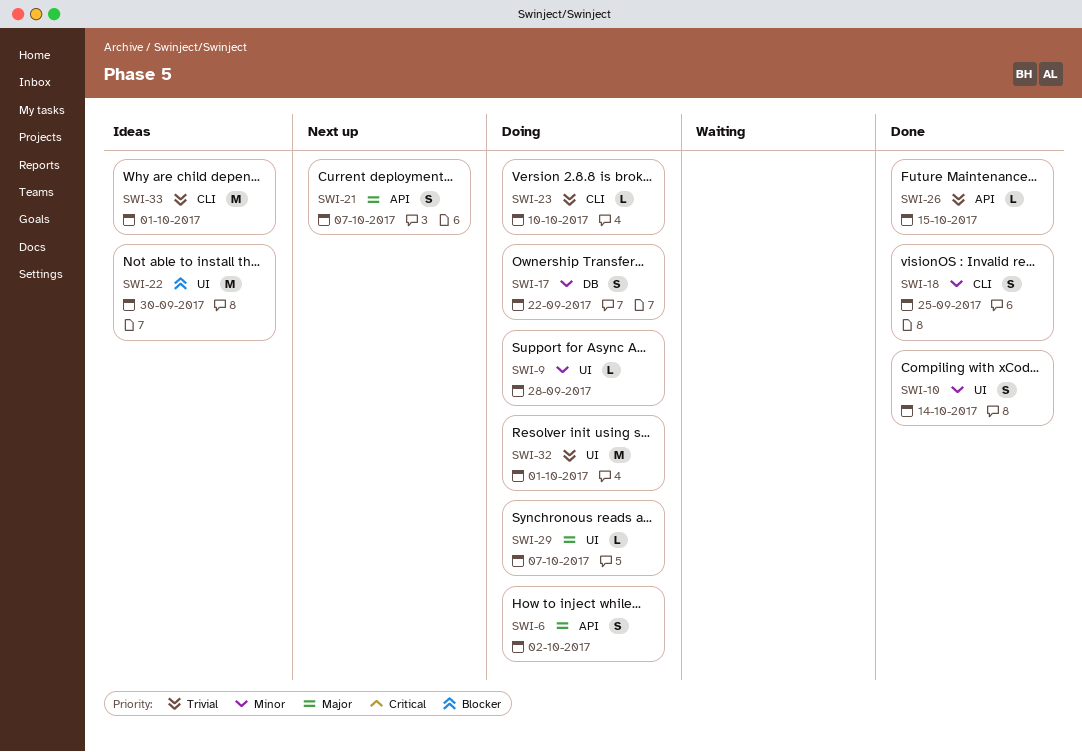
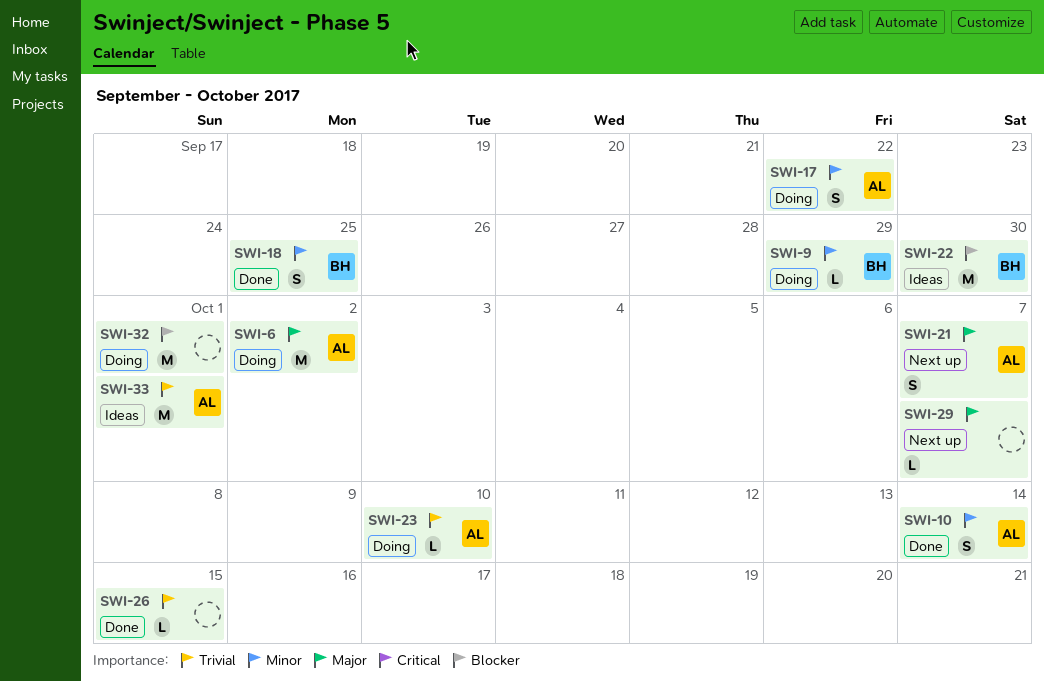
SWI-6, estimate: S -> M
SWI-9, due: Sep 28 -> Sep 29
SWI-29, status: Doing -> Next up
SWI-32, priority: Trivial -> Blocker

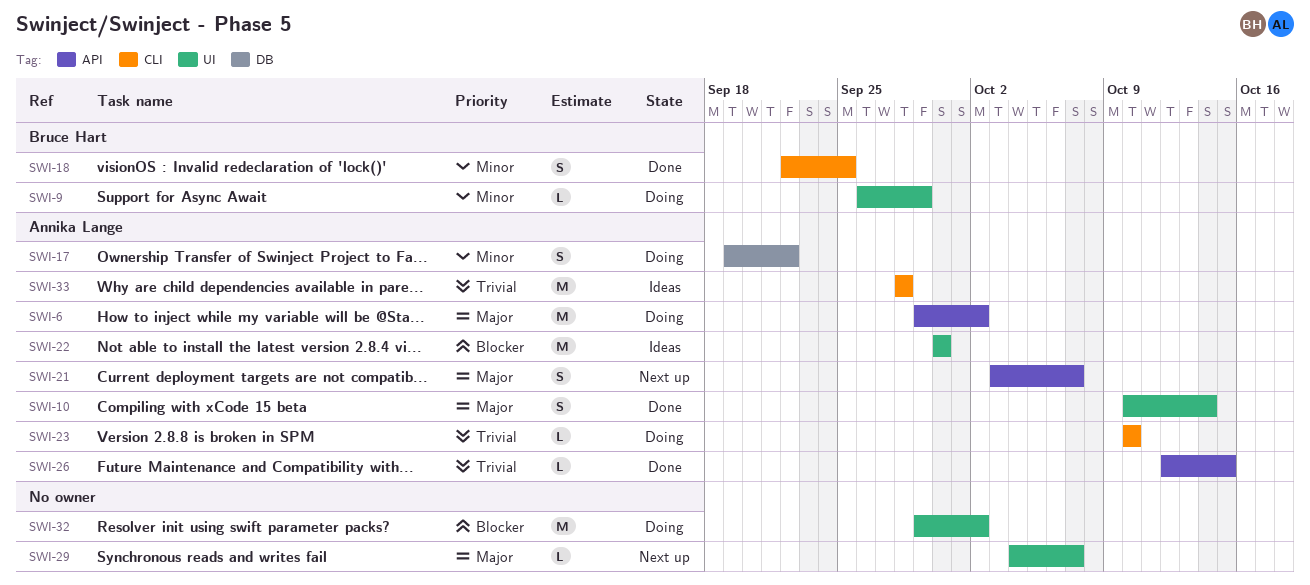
SWI-10, priority: Minor -> Major
SWI-22, owner: Bruce Hart -> Annika Lange
SWI-26, owner: none -> Annika Lange
SWI-32, due: Oct 1 -> Oct 2
SWI-33, due: Oct 1 -> Sep 28

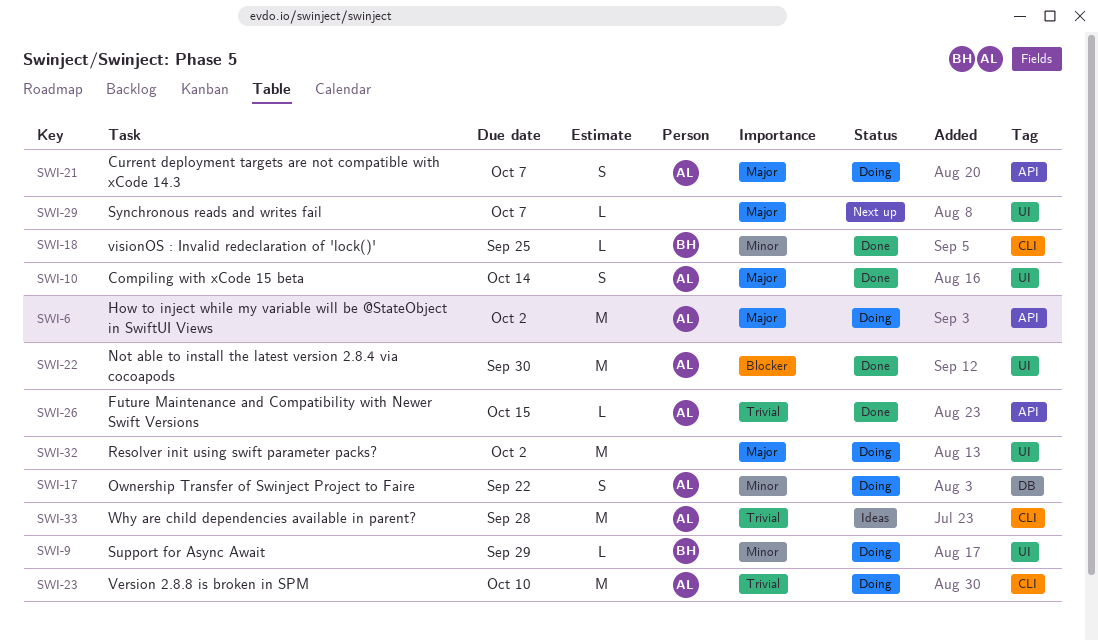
SWI-18, estimate: S -> L
SWI-21, status: Next up -> Doing
SWI-22, status: Ideas -> Done
SWI-23, estimate: L -> M
SWI-32, priority: Blocker -> Major

